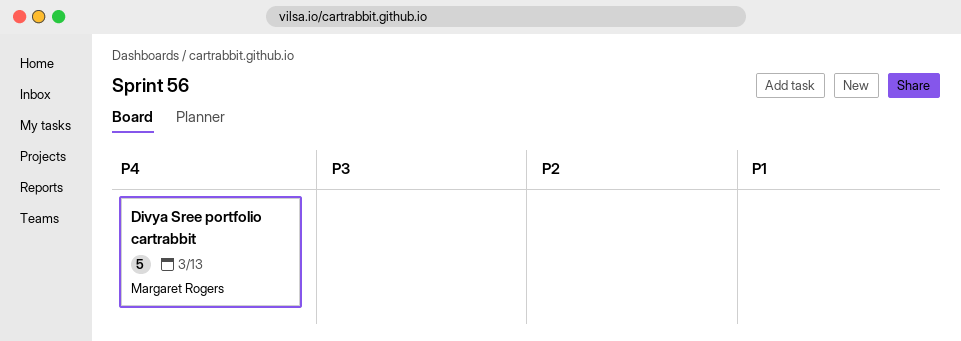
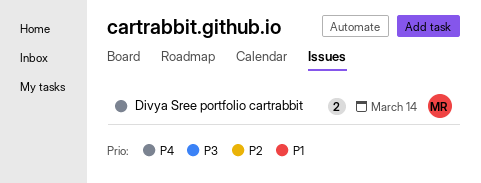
Divya Sree portfolio cartrabbit, estimate: 5 -> 2
Divya Sree portfolio cartrabbit, due: Mar 13 -> Mar 14

